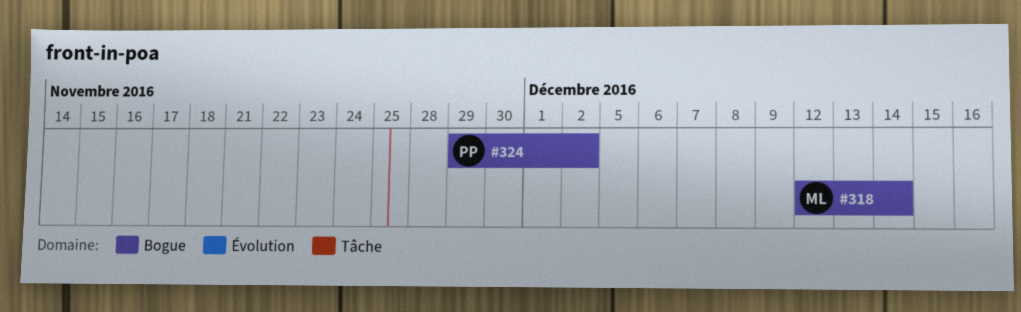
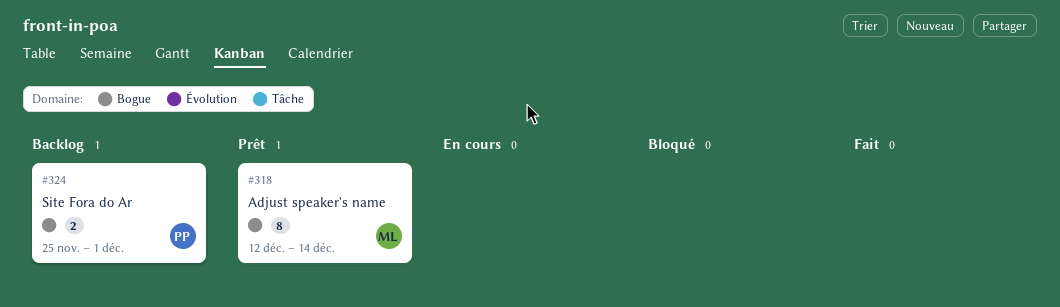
#324, start: Nov 29 -> Nov 25
#324, due: Dec 2 -> Dec 1

